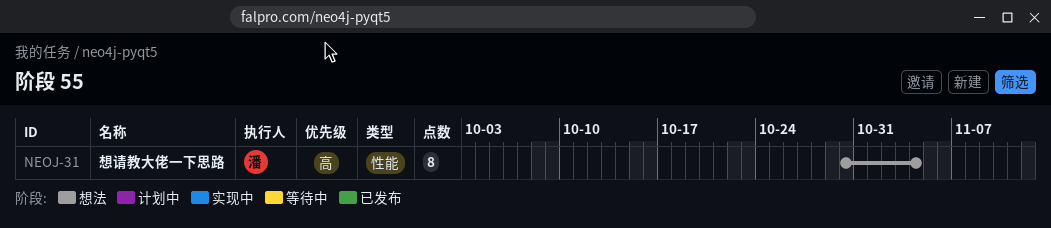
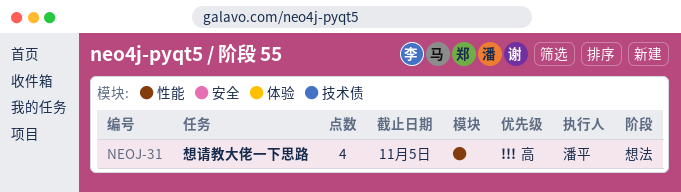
NEOJ-31, estimate: 8 -> 4
NEOJ-31, due: Nov 4 -> Nov 5

